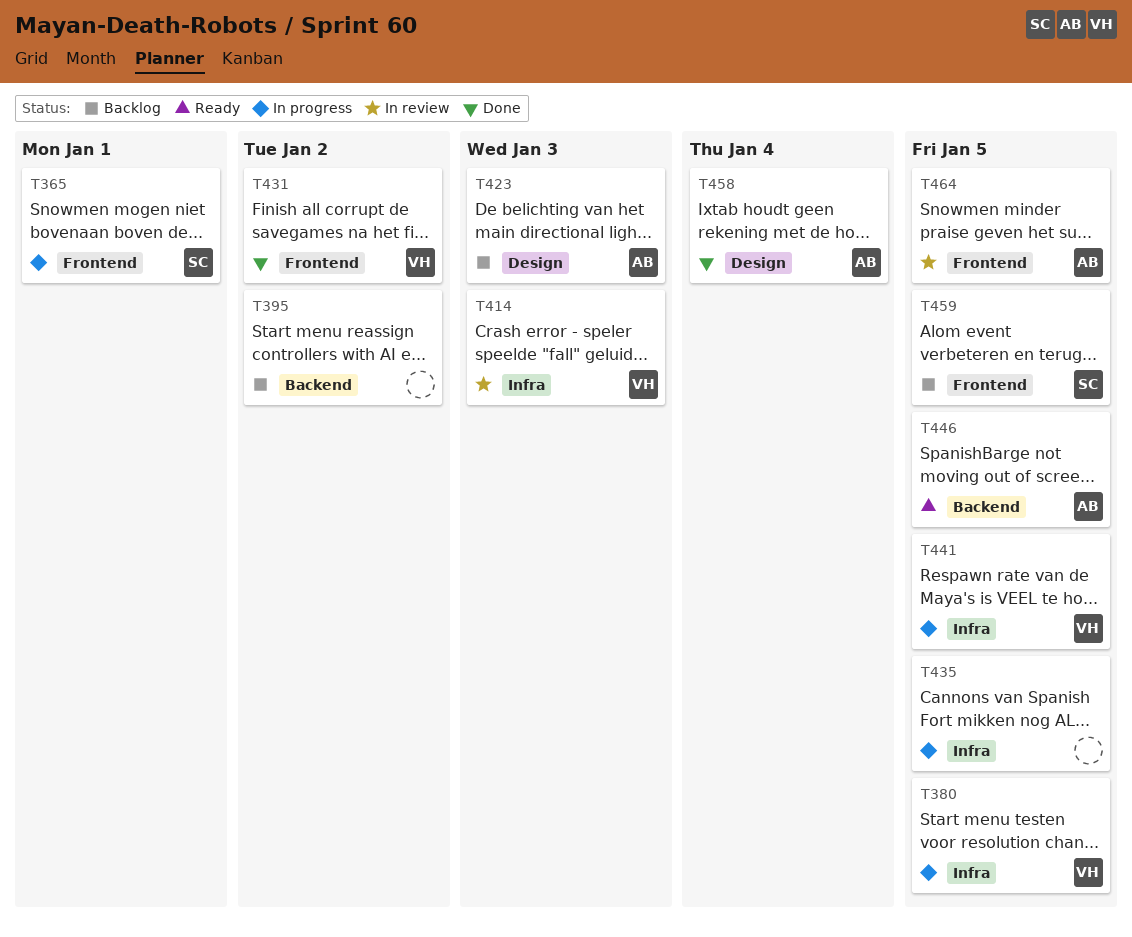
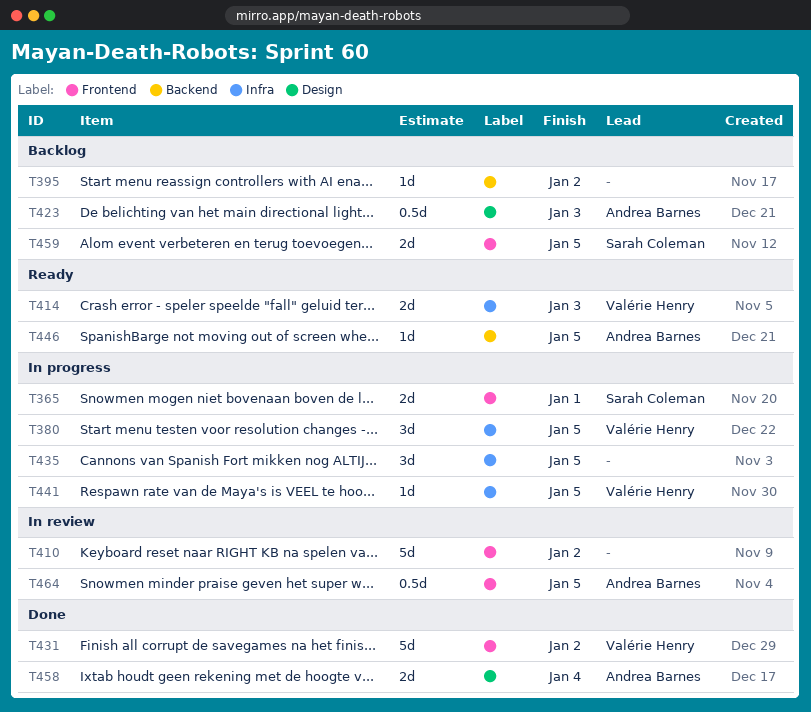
T410: none -> present
T414, status: In review -> Ready

